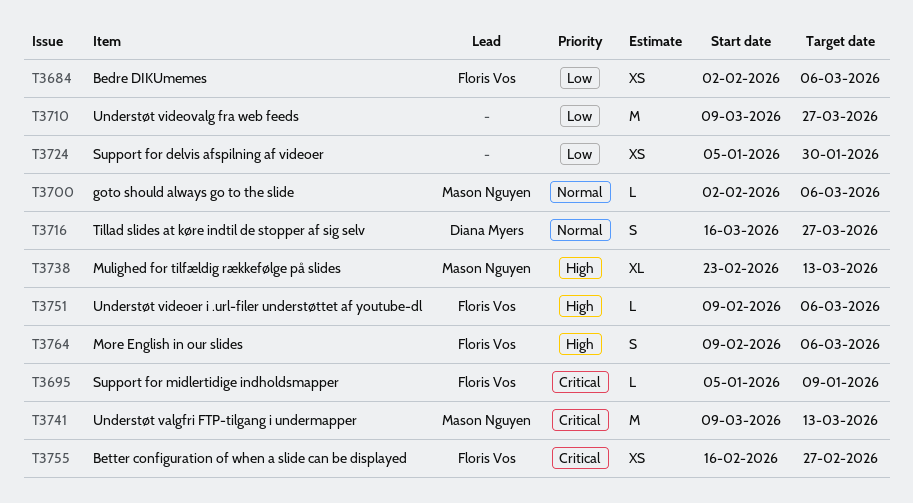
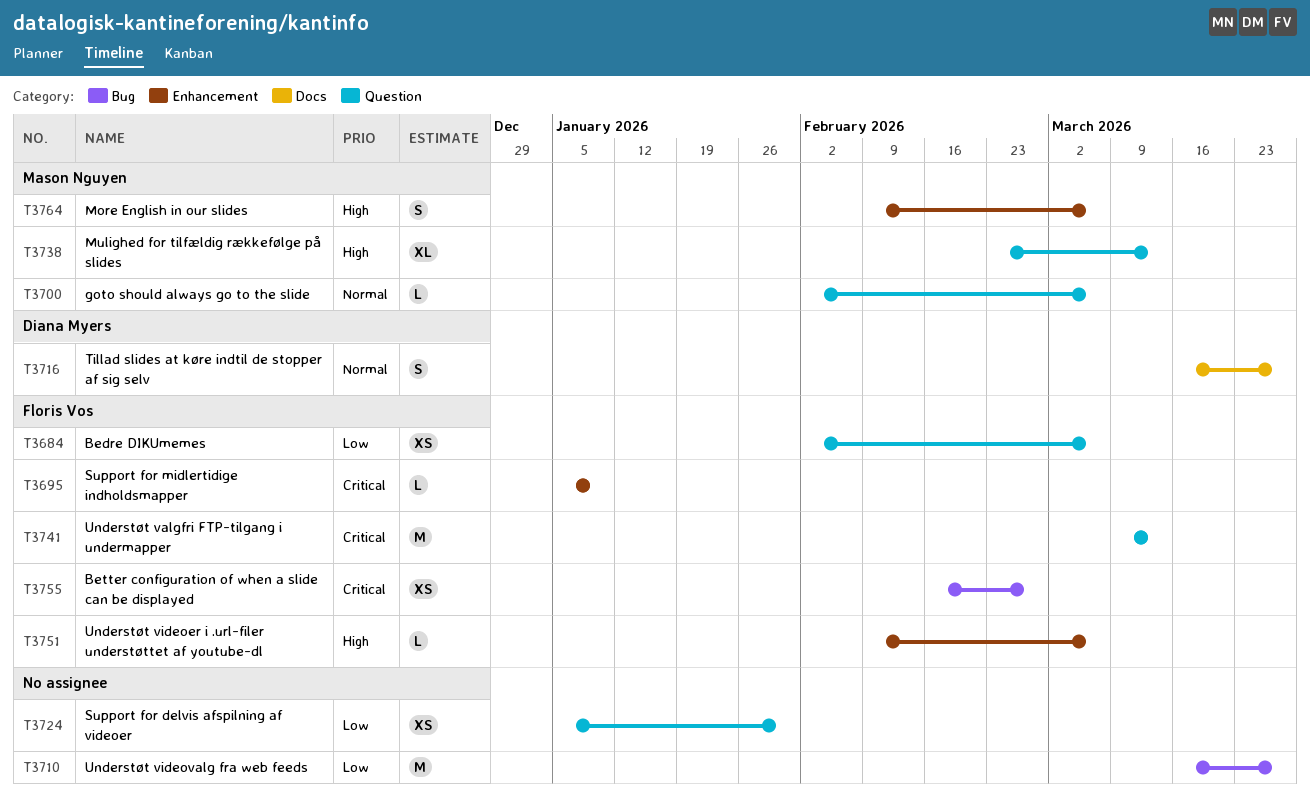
T3710, start: Mar 9 -> Mar 16
T3741, owner: Mason Nguyen -> Floris Vos
T3764, owner: Floris Vos -> Mason Nguyen

